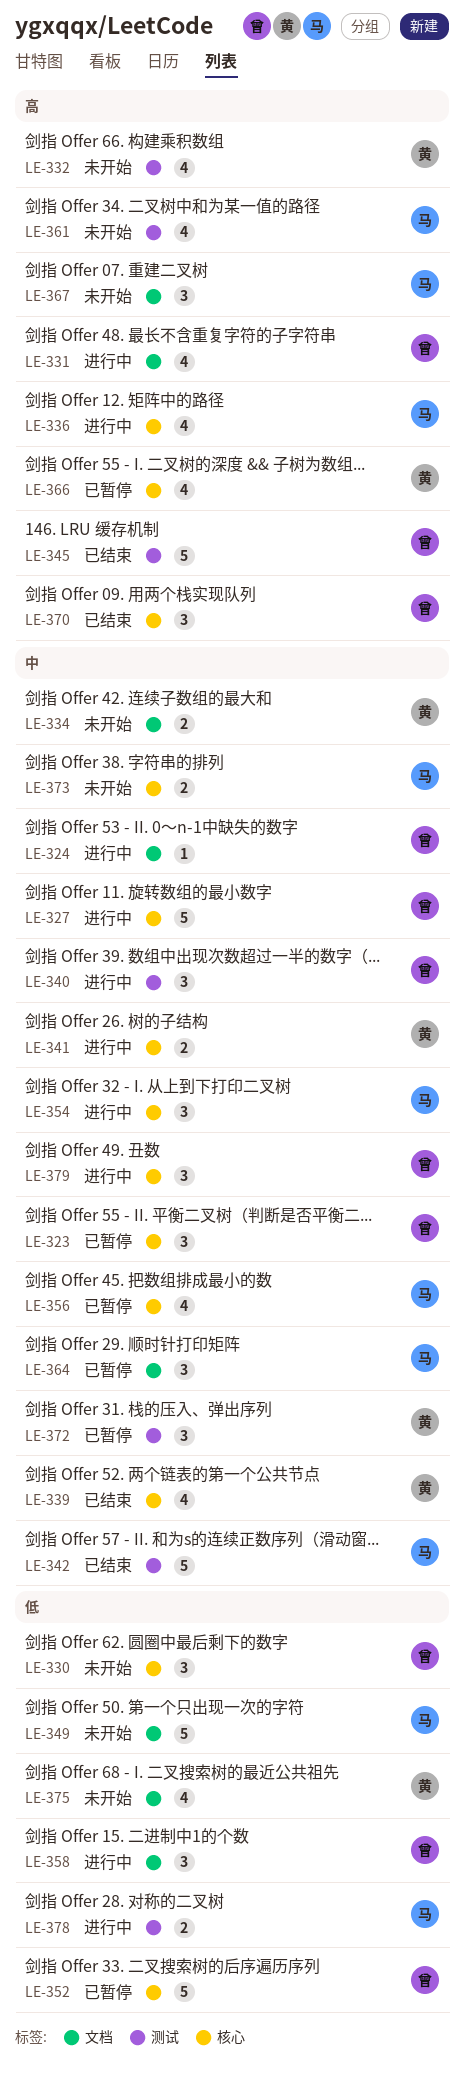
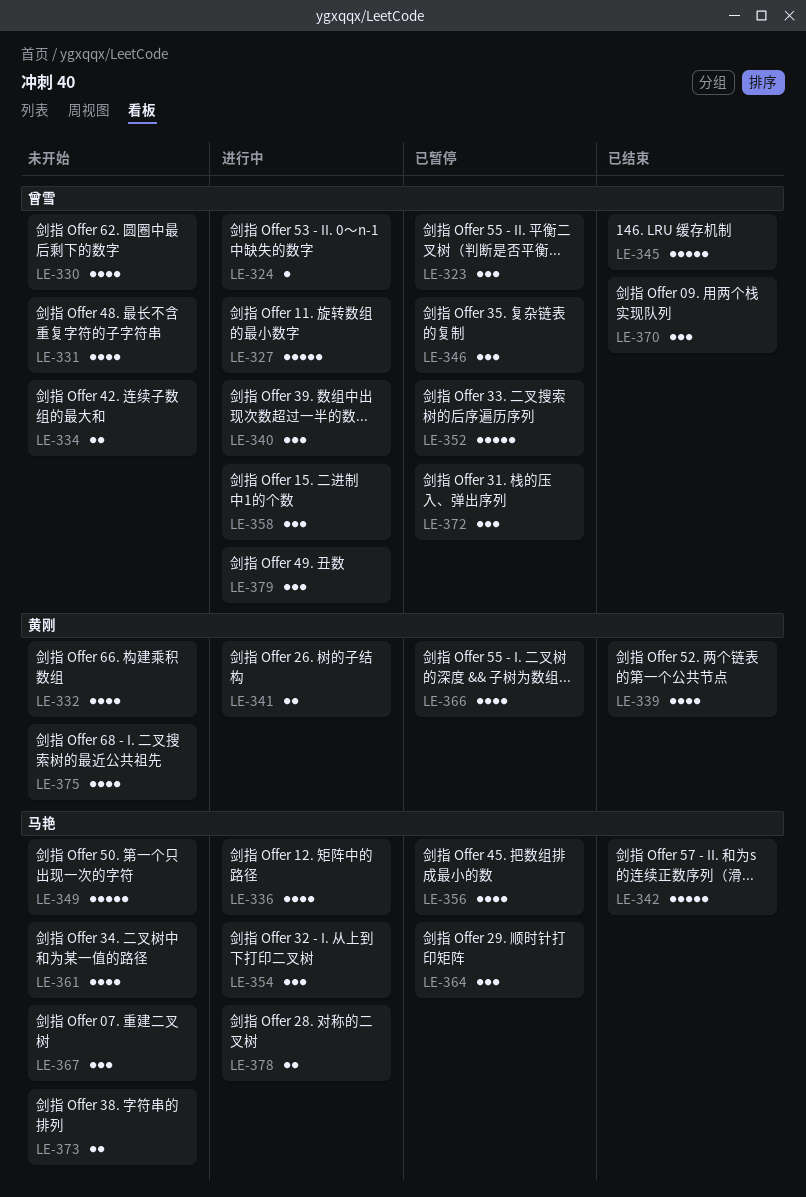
LE-330, estimate: 3 -> 4
LE-331, status: 进行中 -> 未开始
LE-334, owner: 黄刚 -> 曾雪
LE-346: none -> present
LE-372, owner: 黄刚 -> 曾雪

